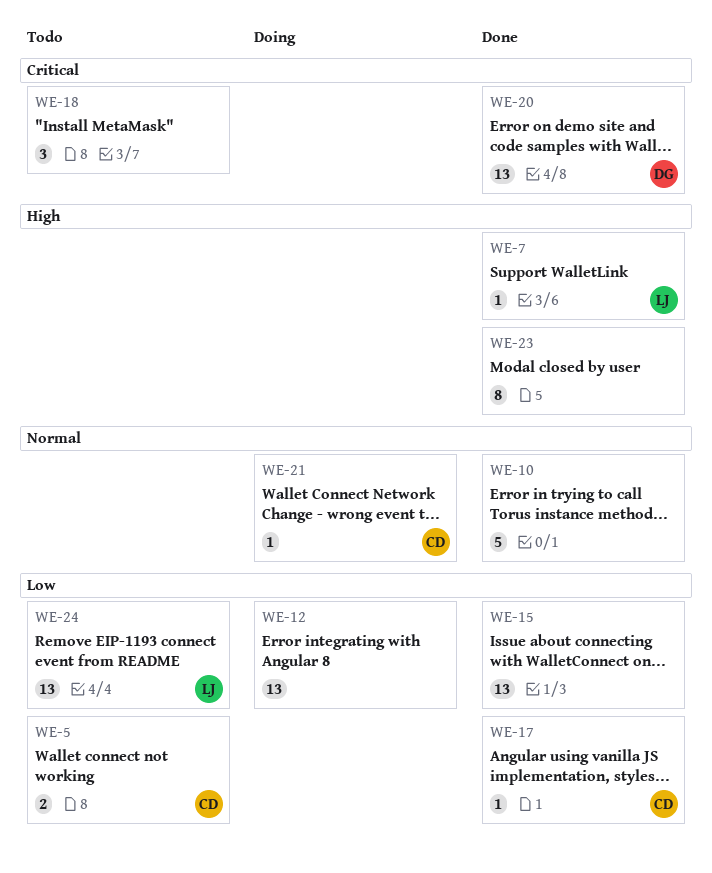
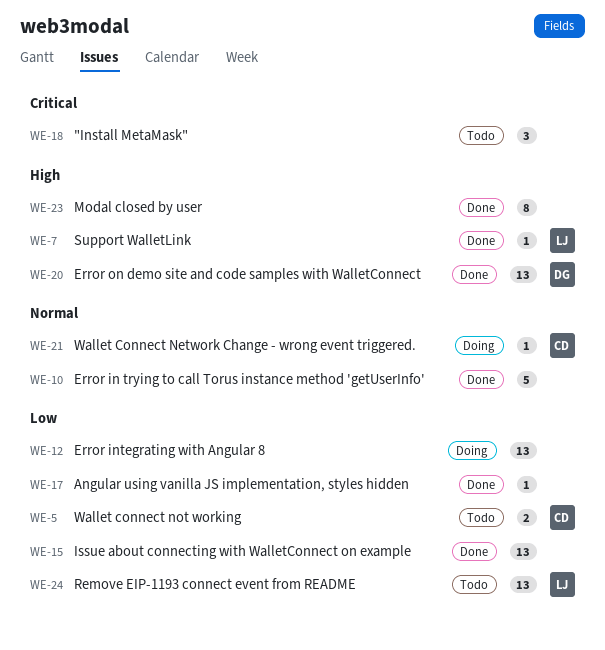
WE-17, owner: CD -> none
WE-20, priority: Critical -> High

